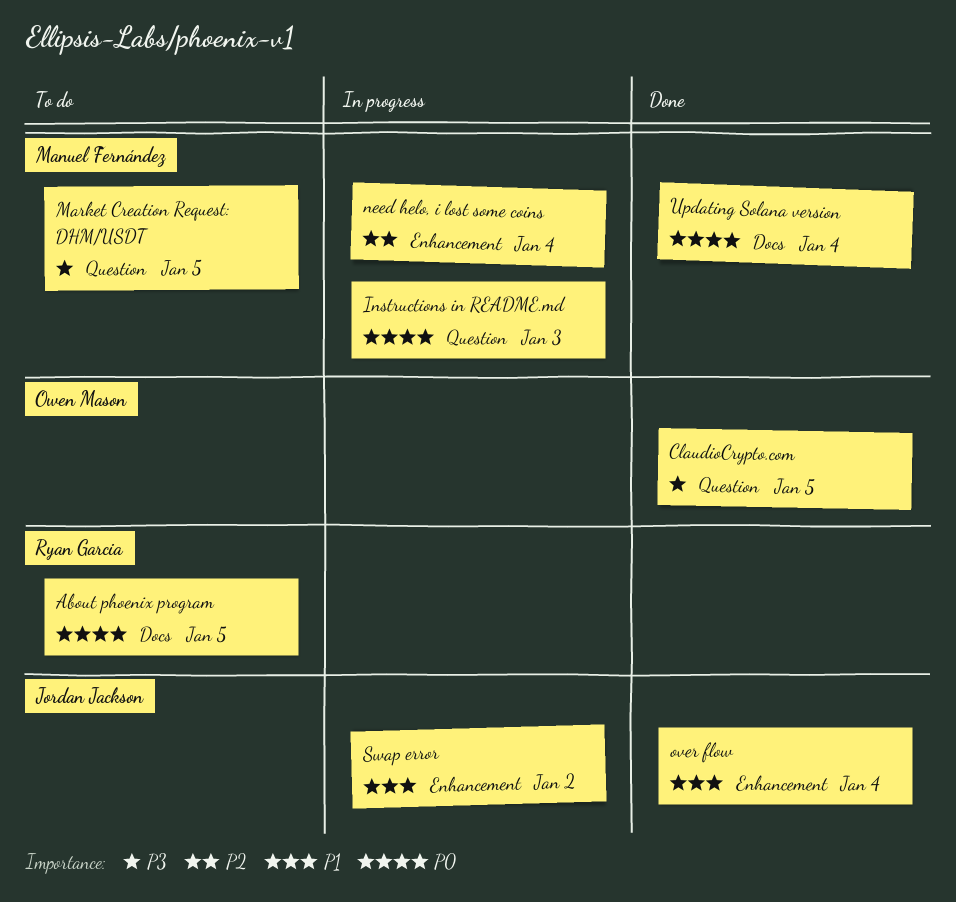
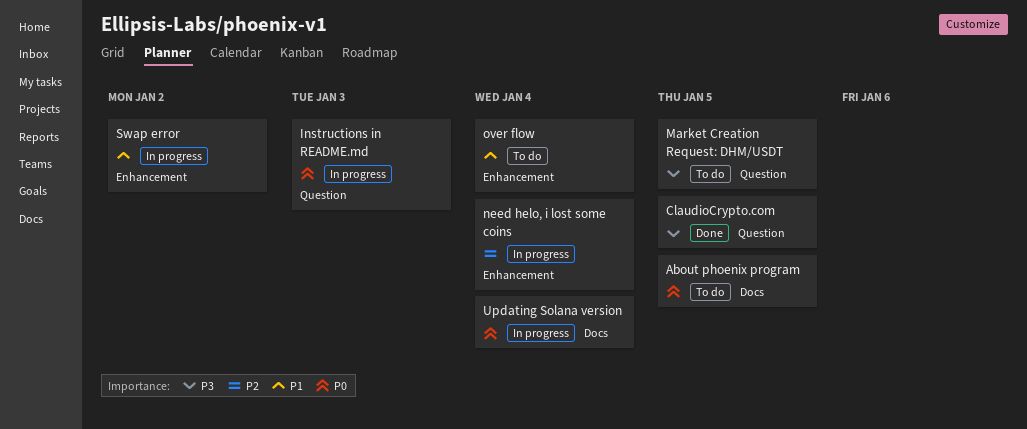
over flow, status: Done -> To do
Updating Solana version, status: Done -> In progress

